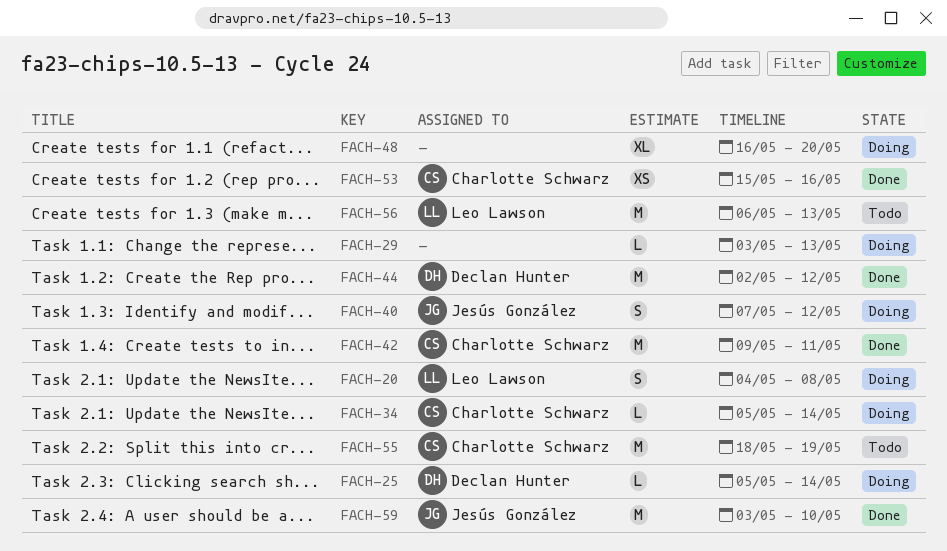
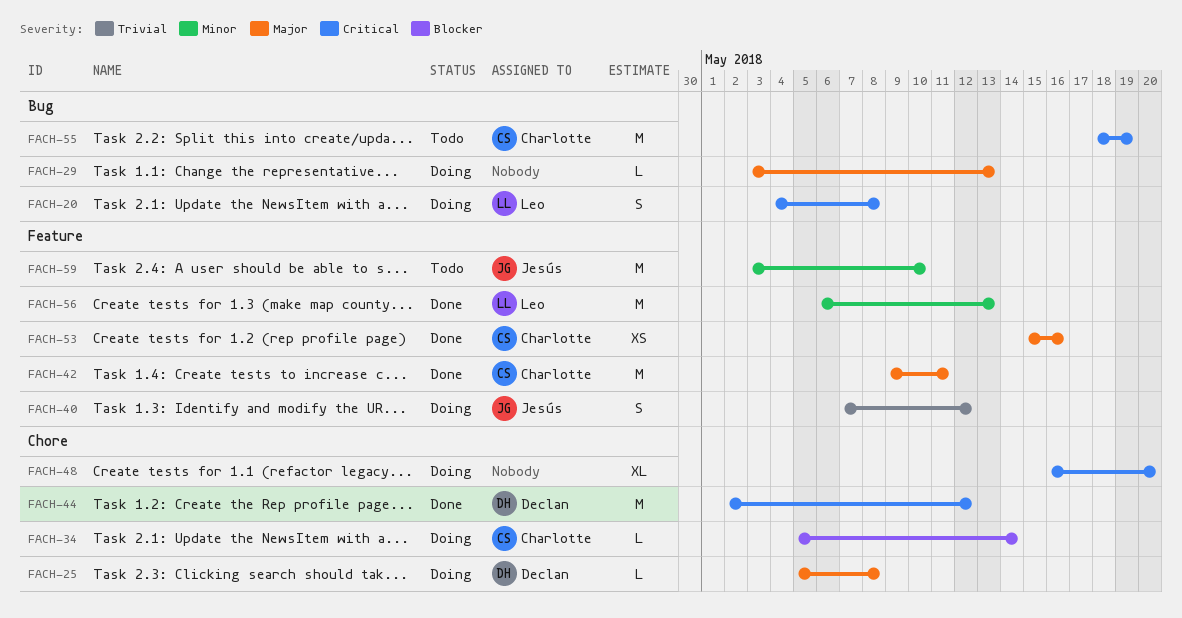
FACH-25, due: May 14 -> May 8
FACH-56, status: Todo -> Done
FACH-59, status: Done -> Todo

